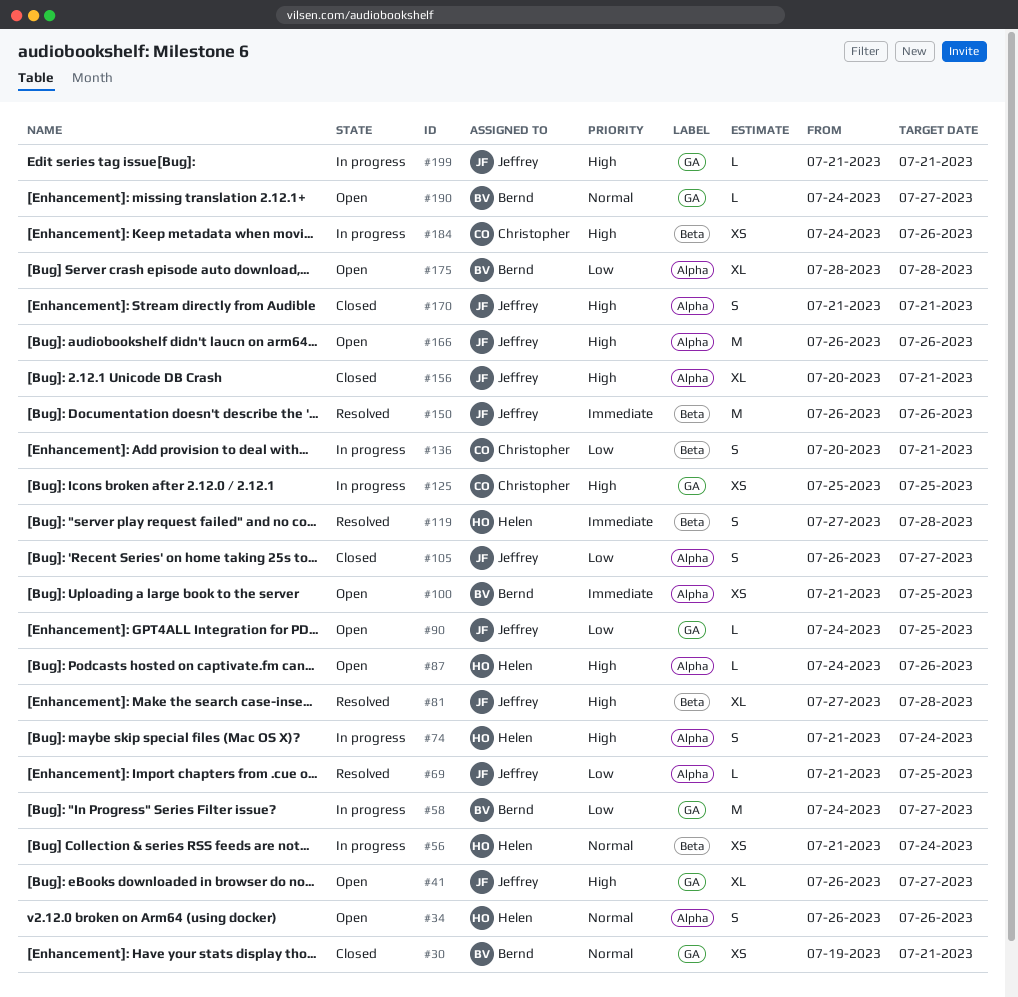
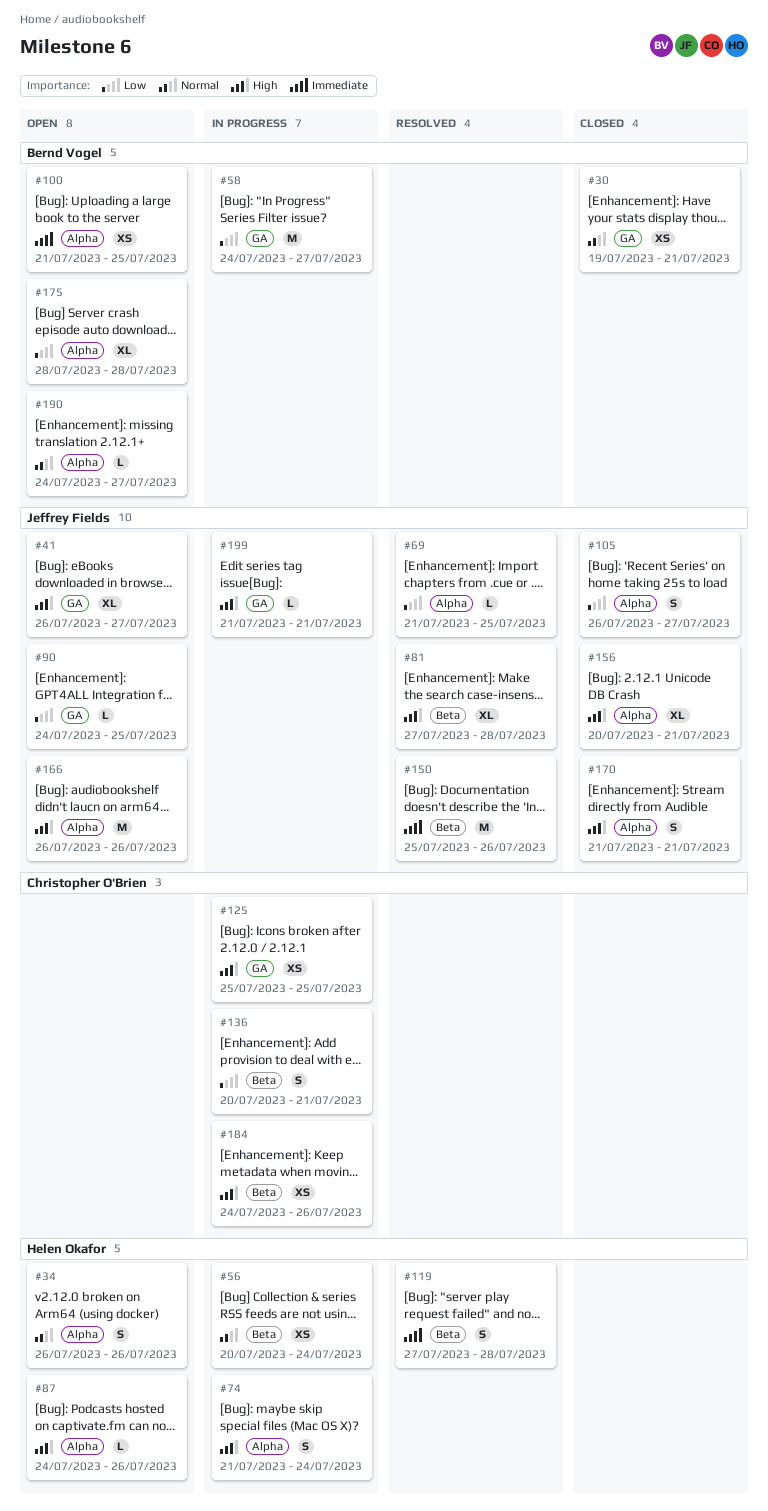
#56, start: Jul 21 -> Jul 20
#150, start: Jul 26 -> Jul 25
#190, label: GA -> Alpha

